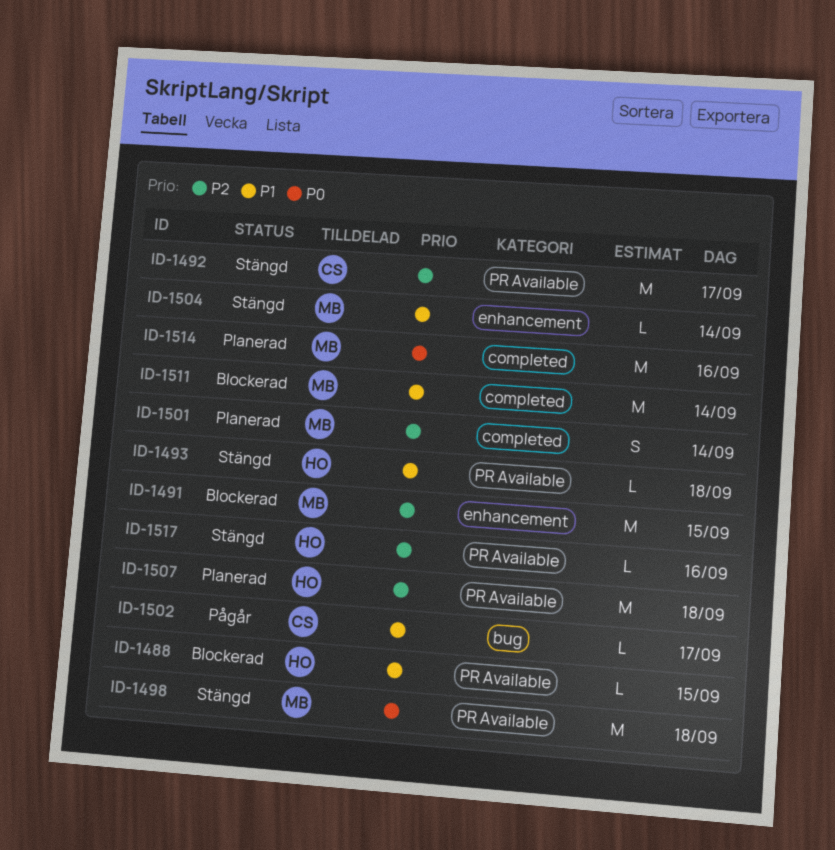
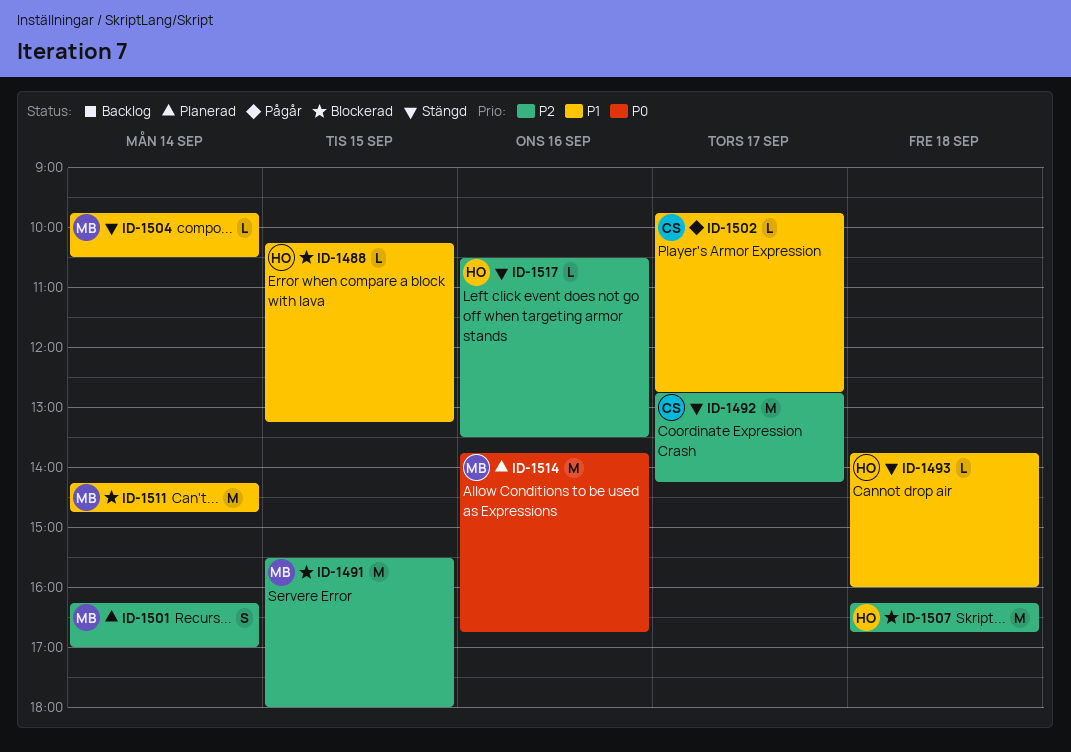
ID-1498: present -> none
ID-1507, status: Planerad -> Blockerad

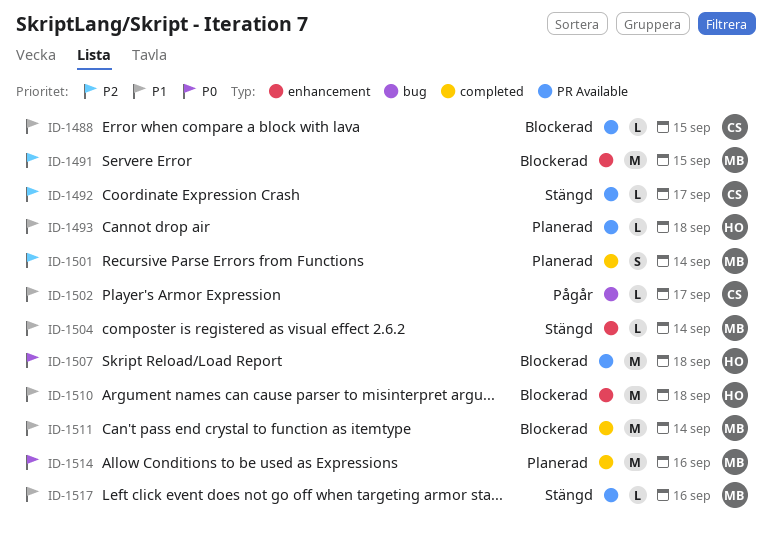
ID-1488, owner: HO -> CS
ID-1492, estimate: M -> L
ID-1493, status: Stängd -> Planerad
ID-1507, priority: P2 -> P0
ID-1510: none -> present
ID-1517, owner: HO -> MB
ID-1517, priority: P2 -> P1

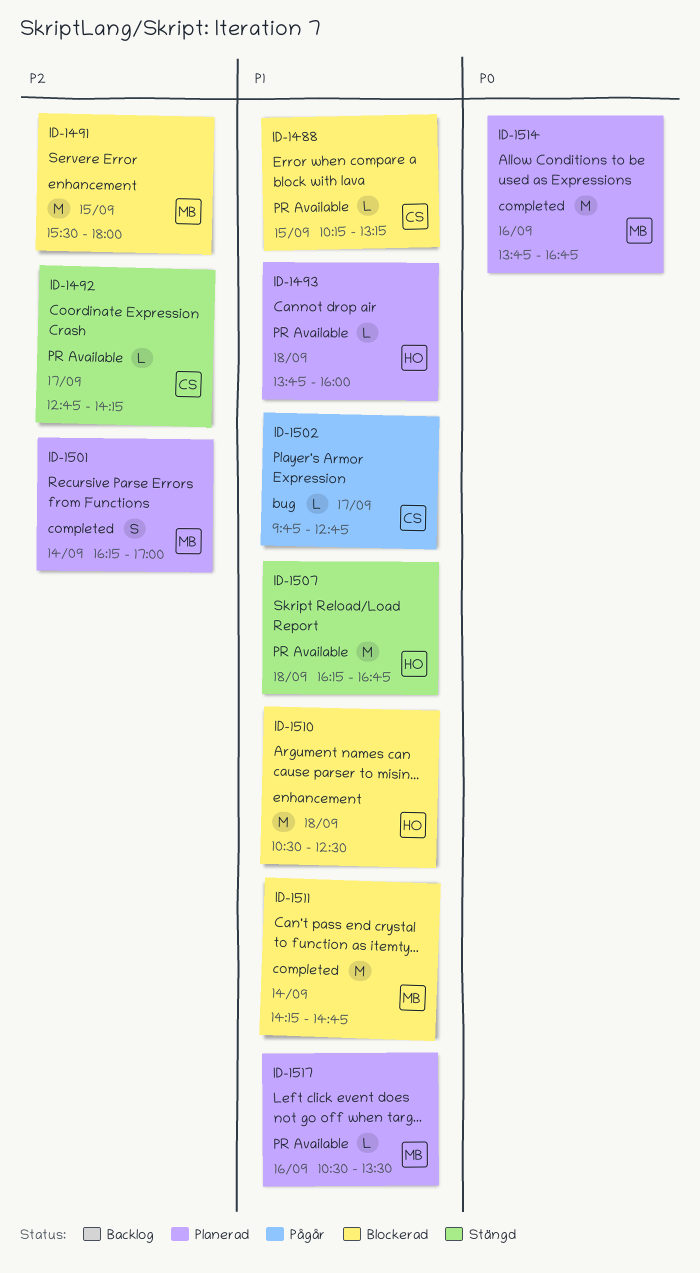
ID-1504: present -> none
ID-1507, status: Blockerad -> Stängd
ID-1507, priority: P0 -> P1
ID-1517, status: Stängd -> Planerad

